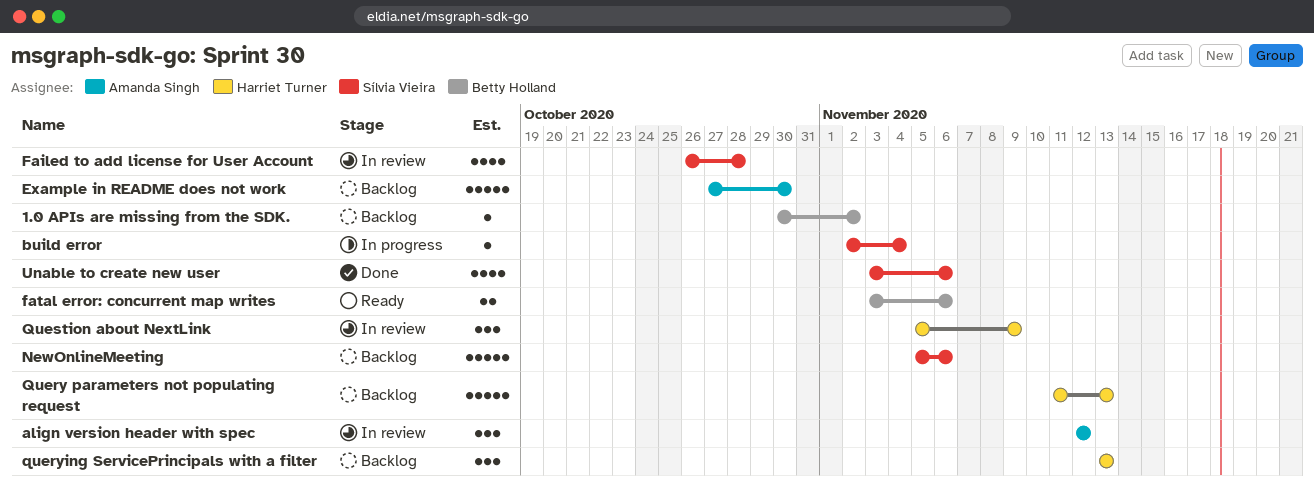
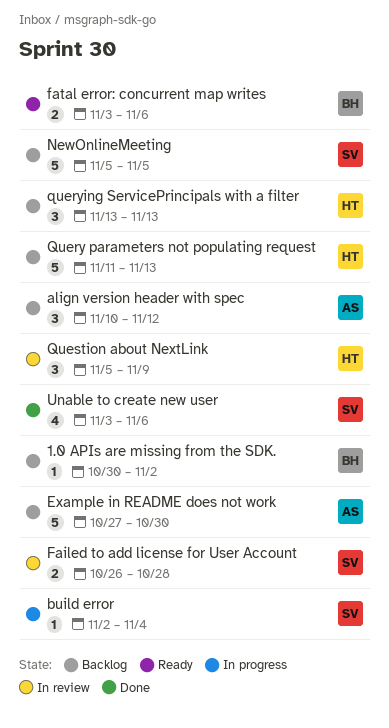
align version header with spec, status: In review -> Backlog
align version header with spec, start: Nov 12 -> Nov 10
Failed to add license for User Account, estimate: 4 -> 2
NewOnlineMeeting, due: Nov 6 -> Nov 5

